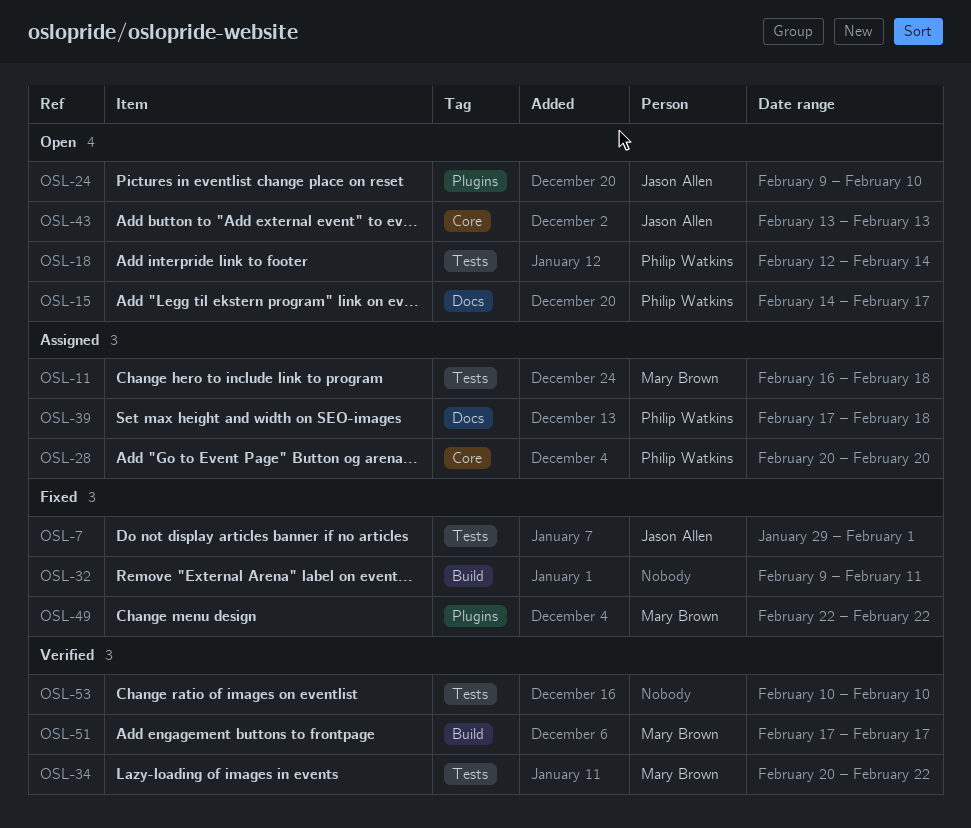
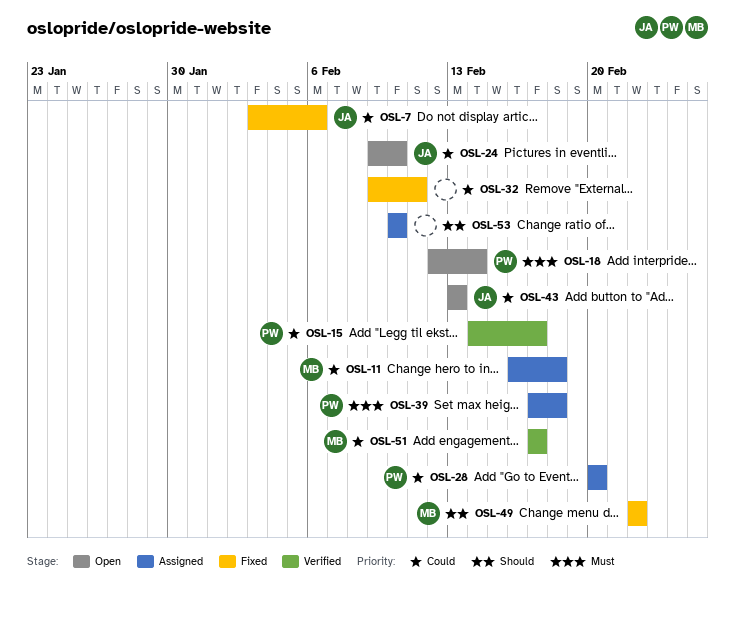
OSL-7, start: Jan 29 -> Feb 3
OSL-7, due: Feb 1 -> Feb 6
OSL-15, status: Open -> Verified
OSL-34: present -> none
OSL-53, status: Verified -> Assigned

